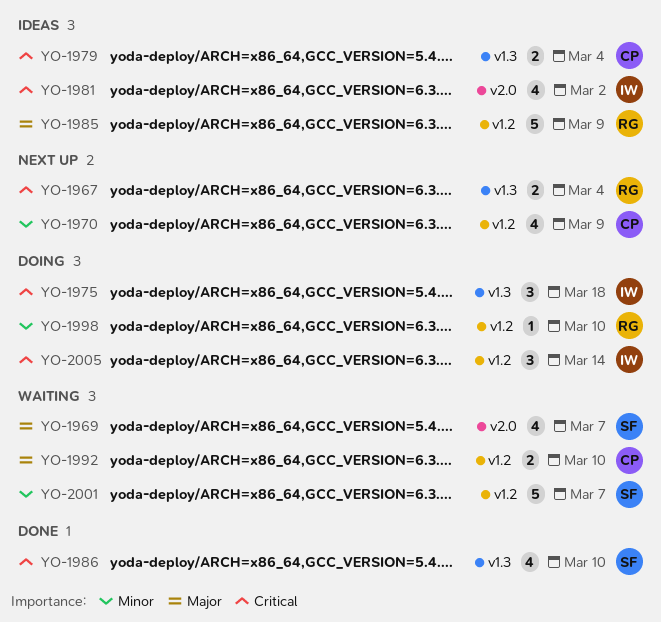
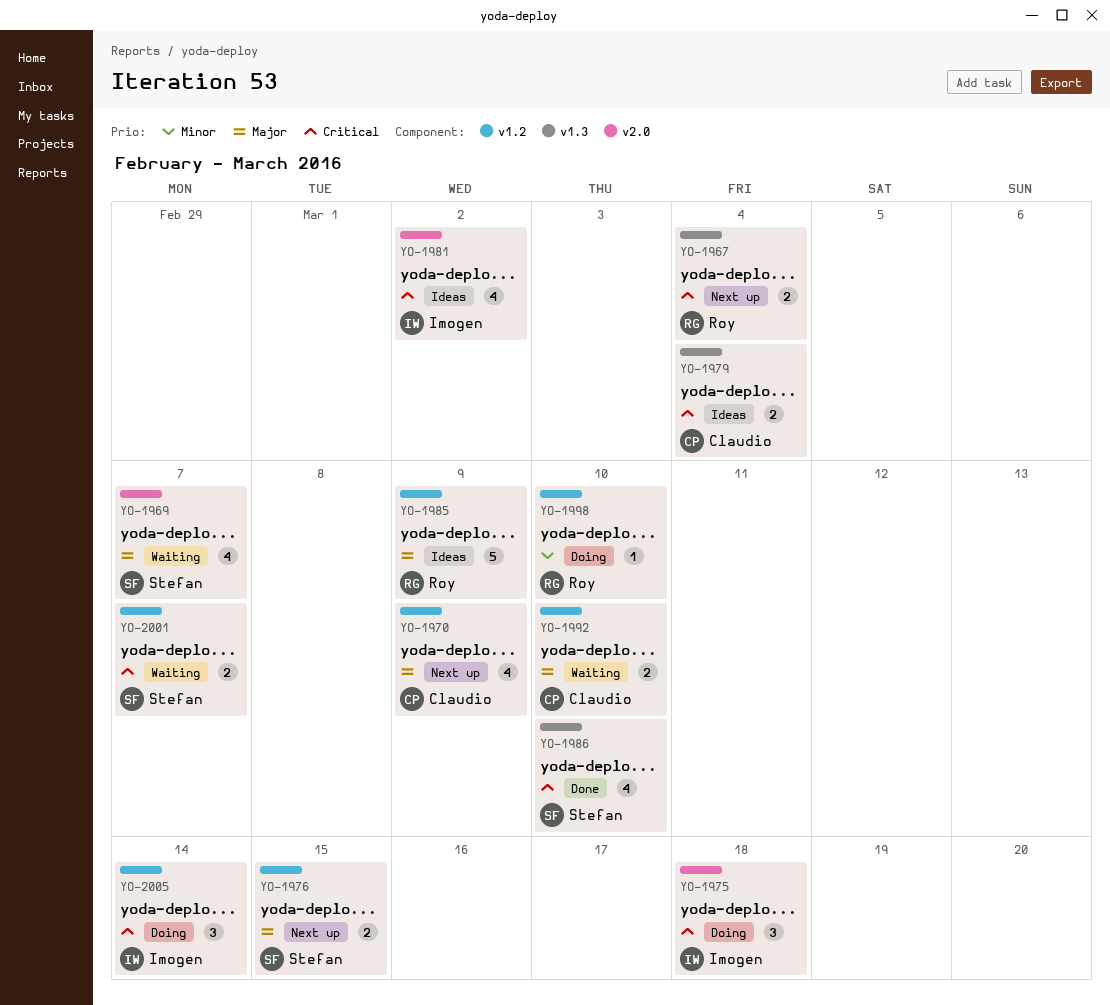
YO-1970, priority: Minor -> Major
YO-1975, label: v1.3 -> v2.0
YO-1976: none -> present
YO-2001, priority: Minor -> Critical
YO-2001, estimate: 5 -> 2

